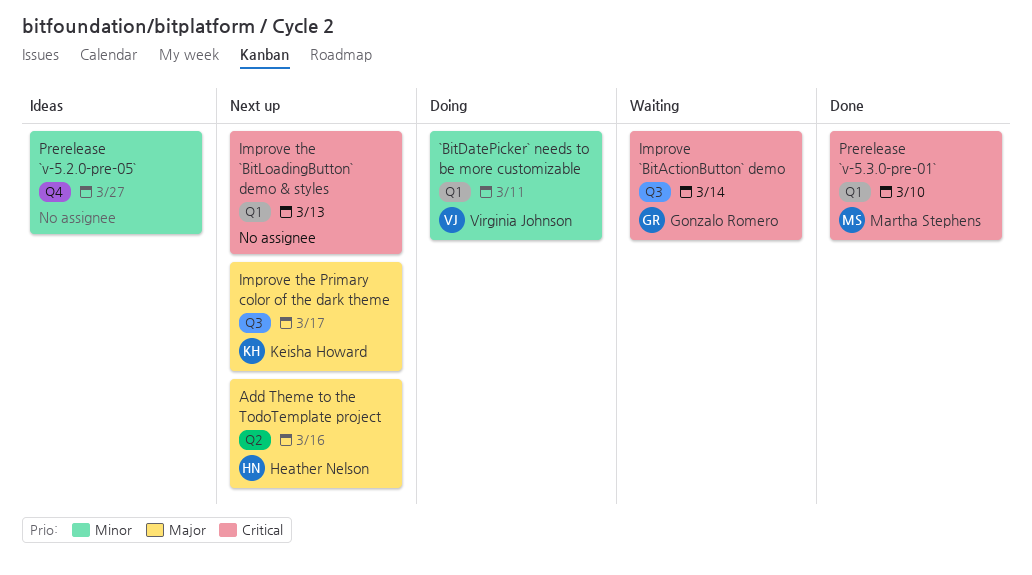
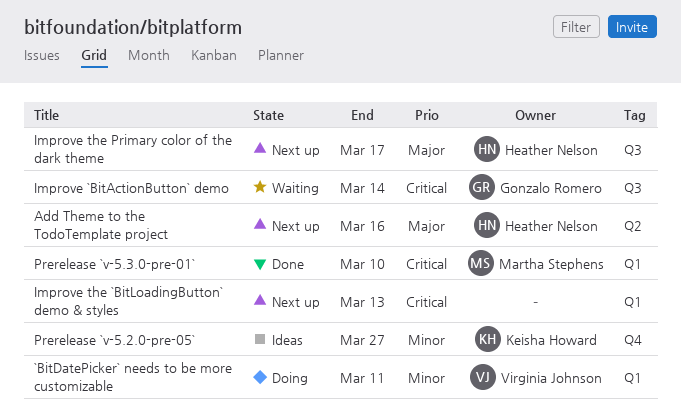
Improve the Primary color of the dark theme, owner: Keisha Howard -> Heather Nelson
Prerelease `v-5.2.0-pre-05`, owner: none -> Keisha Howard

